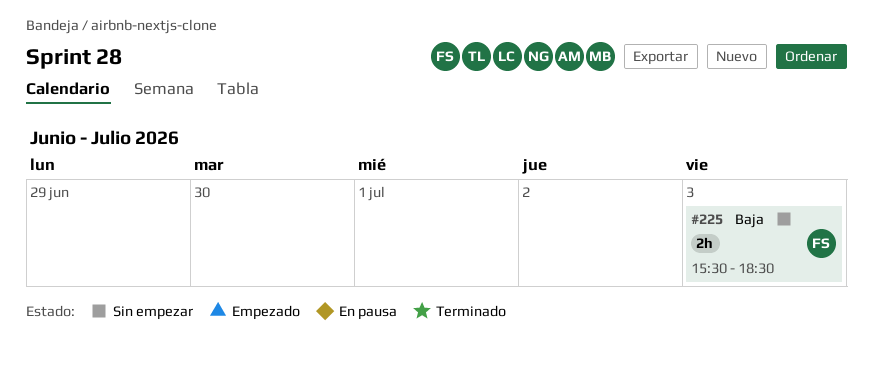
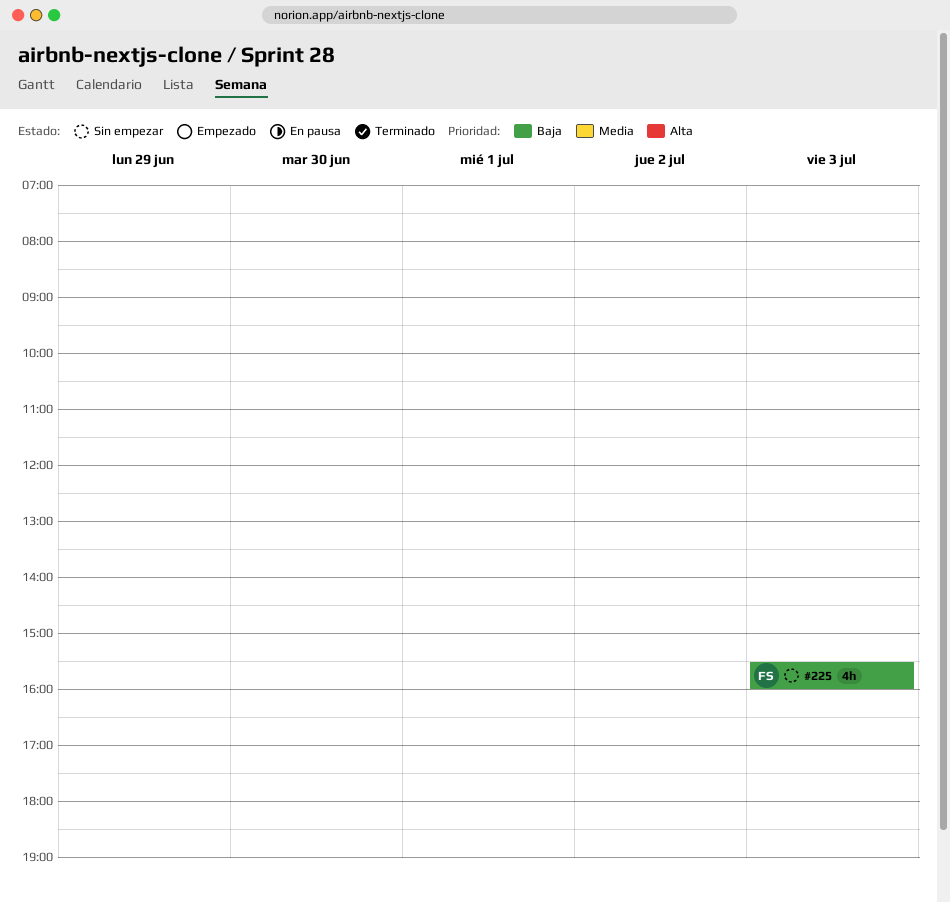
#225, estimate: 2h -> 4h
#225, ends: 18:30 -> 16:00

